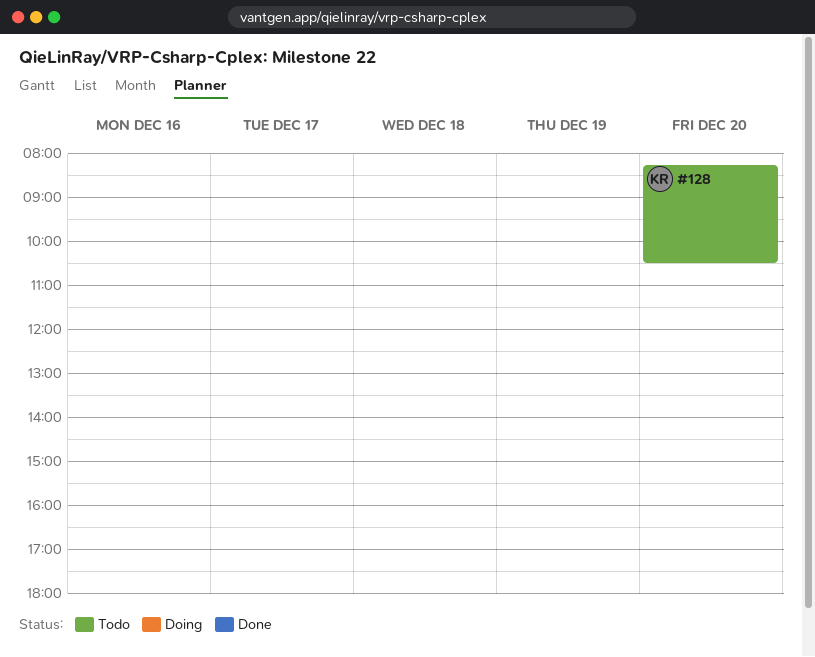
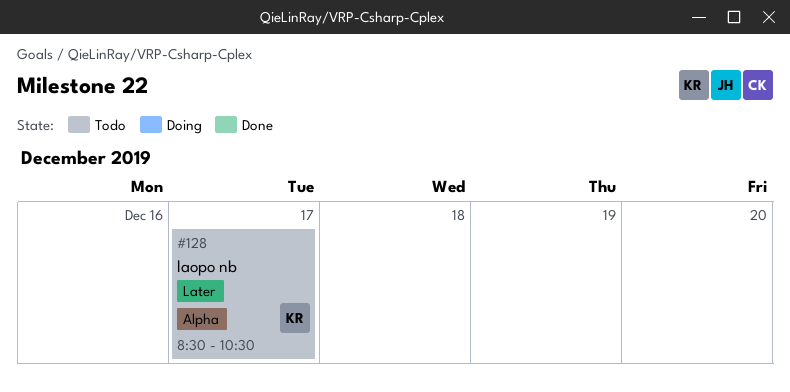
#128, day: Dec 20 -> Dec 17
#128, begins: 08:15 -> 08:30

